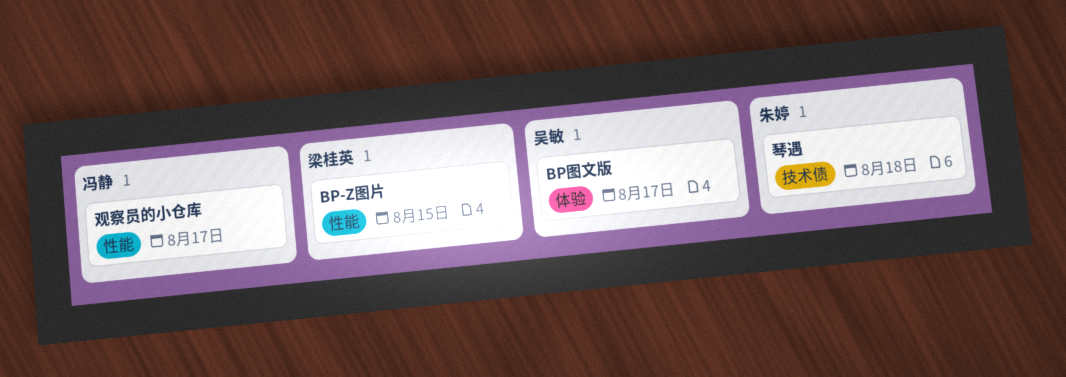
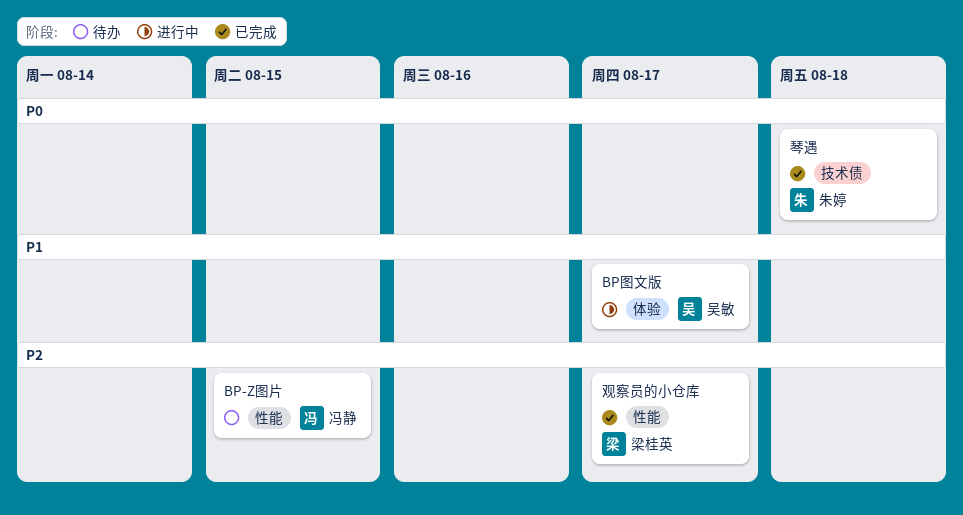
BP-Z图片, owner: 梁桂英 -> 冯静
观察员的小仓库, owner: 冯静 -> 梁桂英

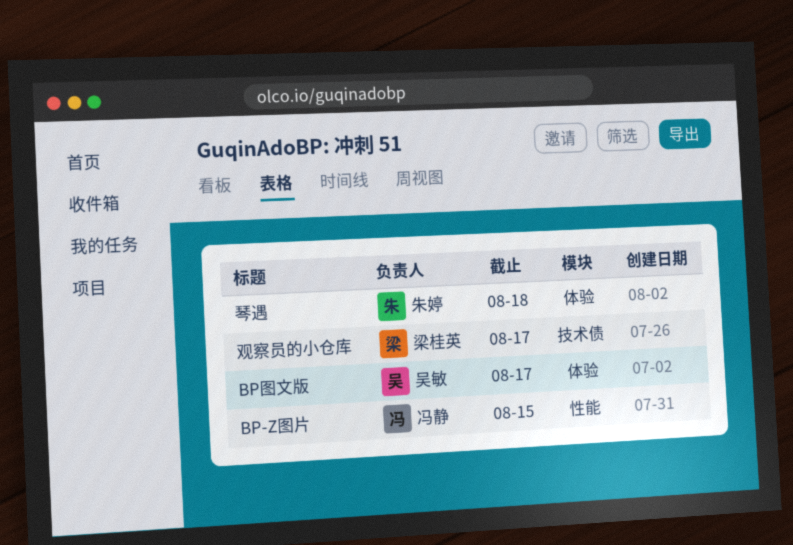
琴遇, label: 技术债 -> 体验
观察员的小仓库, label: 性能 -> 技术债

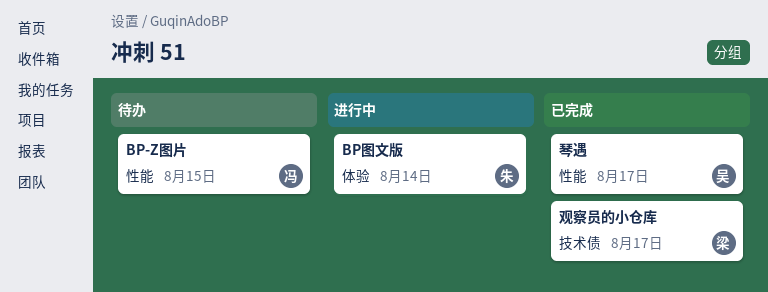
BP图文版, owner: 吴敏 -> 朱婷
BP图文版, due: Aug 17 -> Aug 14
琴遇, owner: 朱婷 -> 吴敏
琴遇, label: 体验 -> 性能
琴遇, due: Aug 18 -> Aug 17

